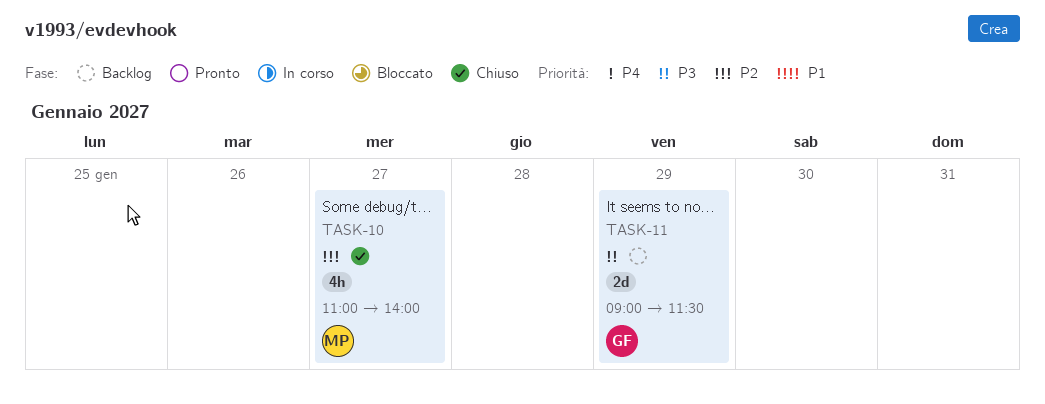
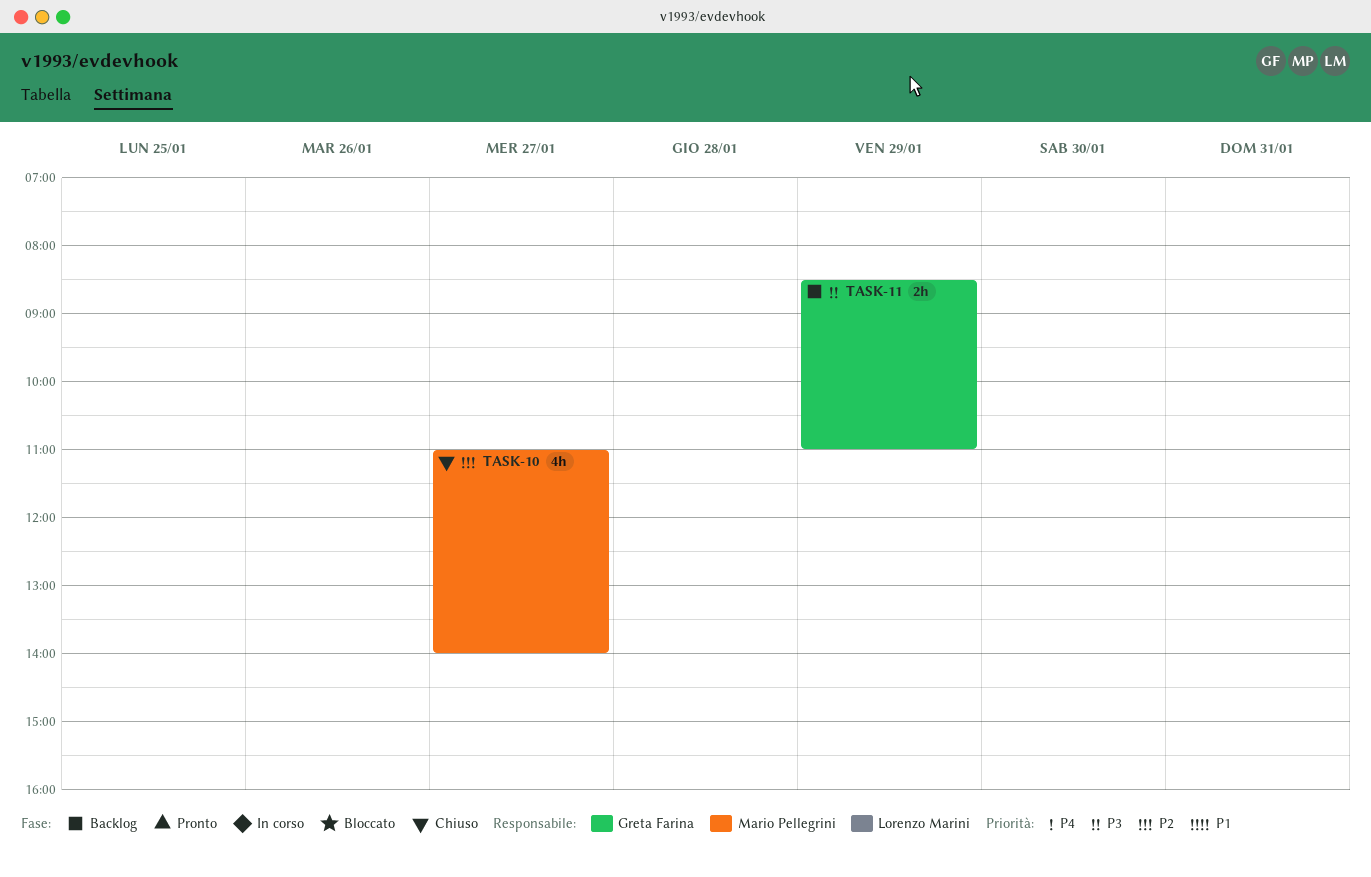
TASK-11, estimate: 2d -> 2h
TASK-11, begins: 09:00 -> 08:30
TASK-11, ends: 11:30 -> 11:00

